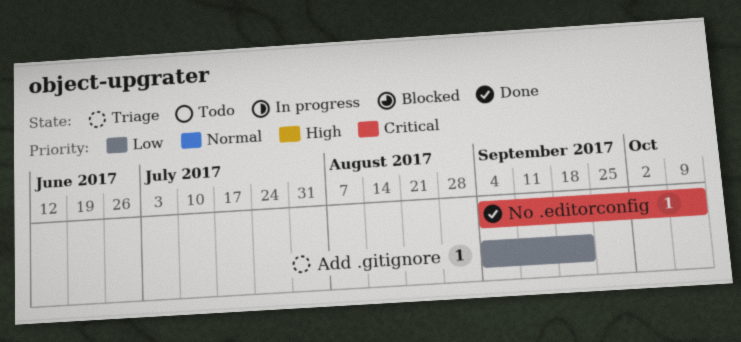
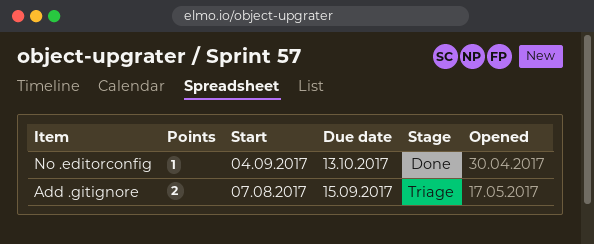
Add .gitignore, estimate: 1 -> 2
Add .gitignore, start: Sep 4 -> Aug 7
Add .gitignore, due: Sep 22 -> Sep 15

